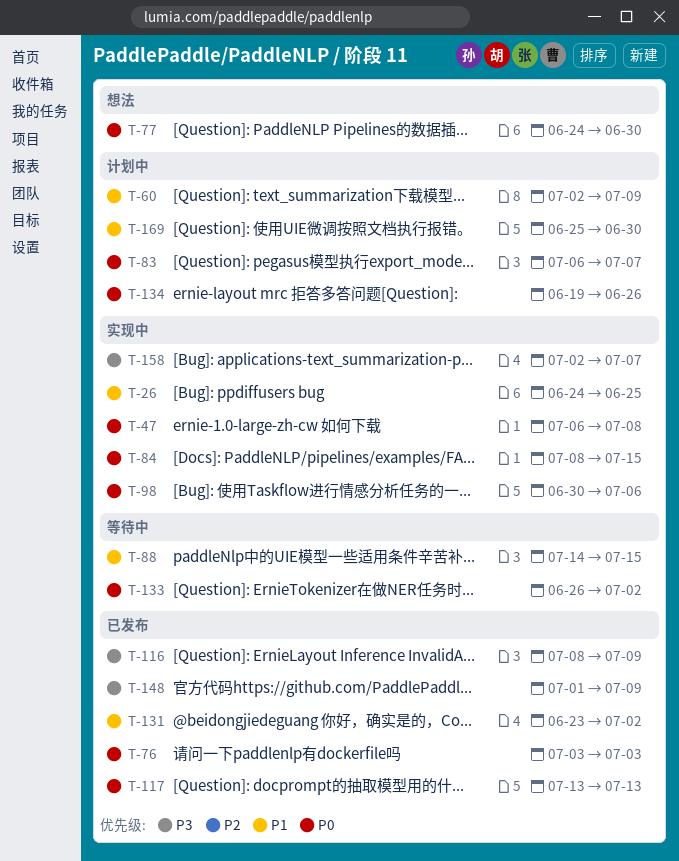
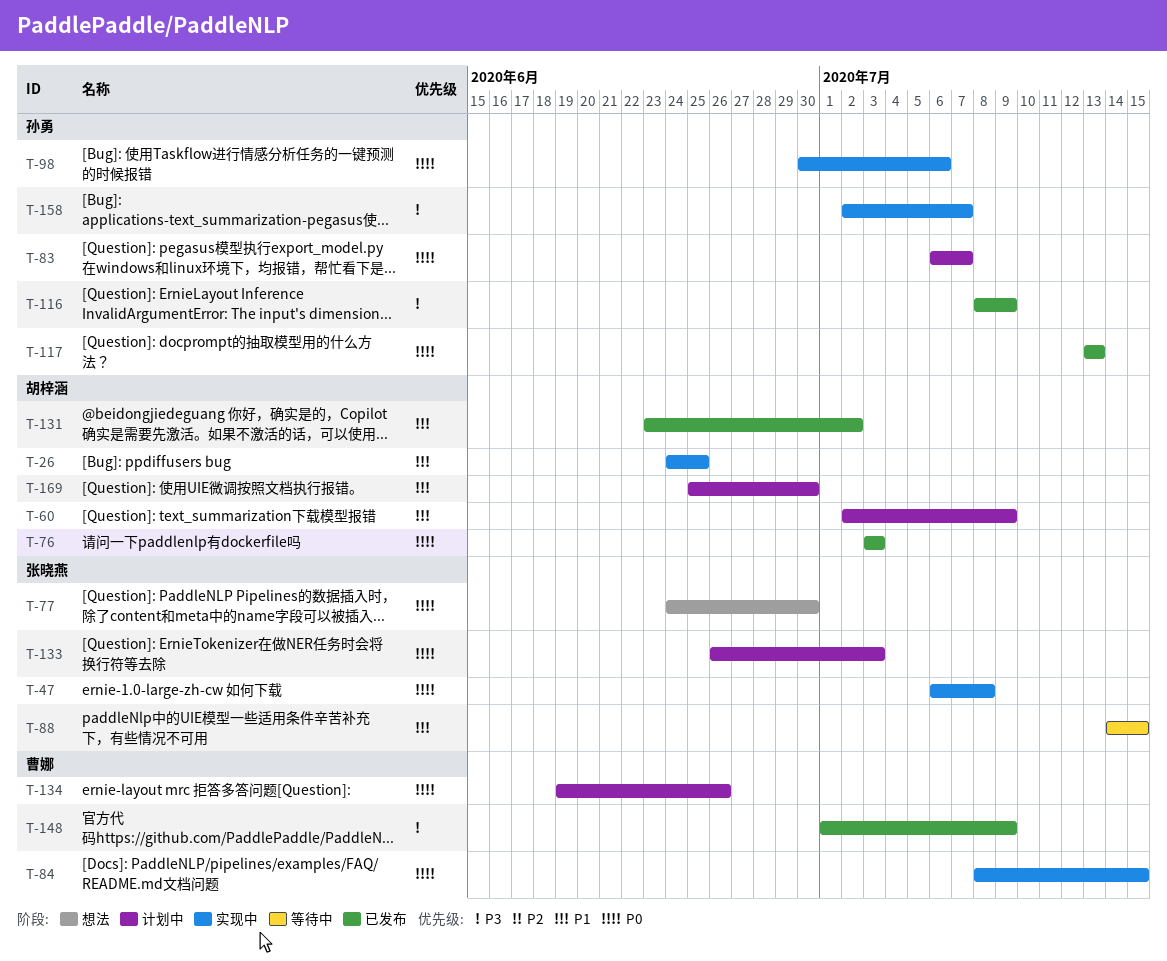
T-133, status: 等待中 -> 计划中
T-133, due: Jul 2 -> Jul 3

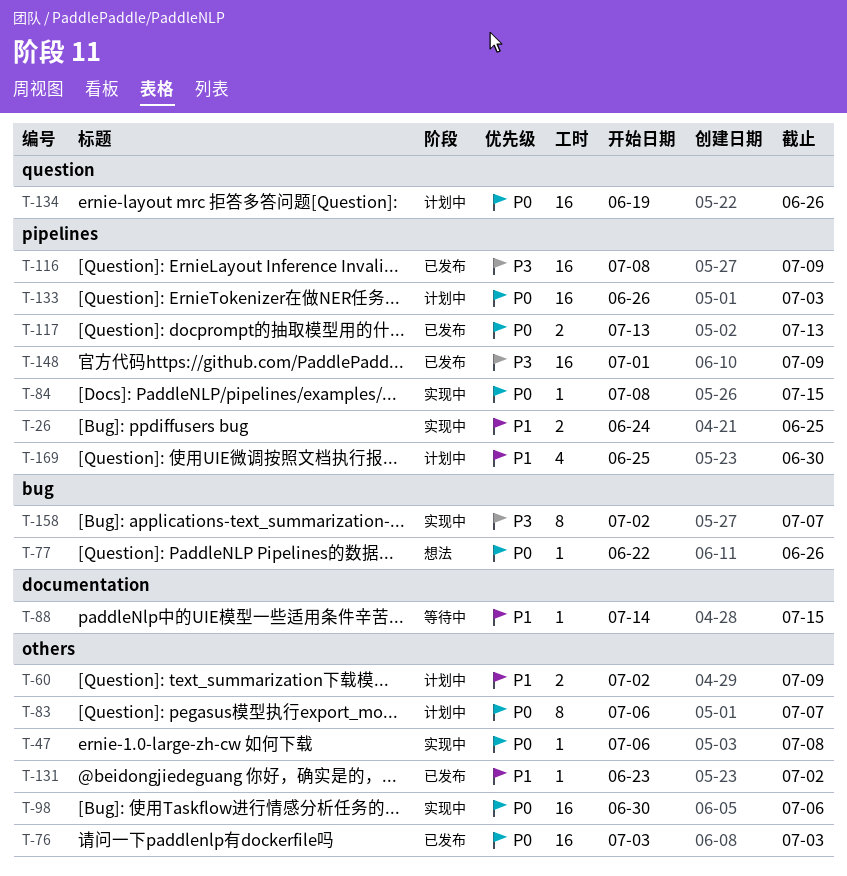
T-77, start: Jun 24 -> Jun 22
T-77, due: Jun 30 -> Jun 26

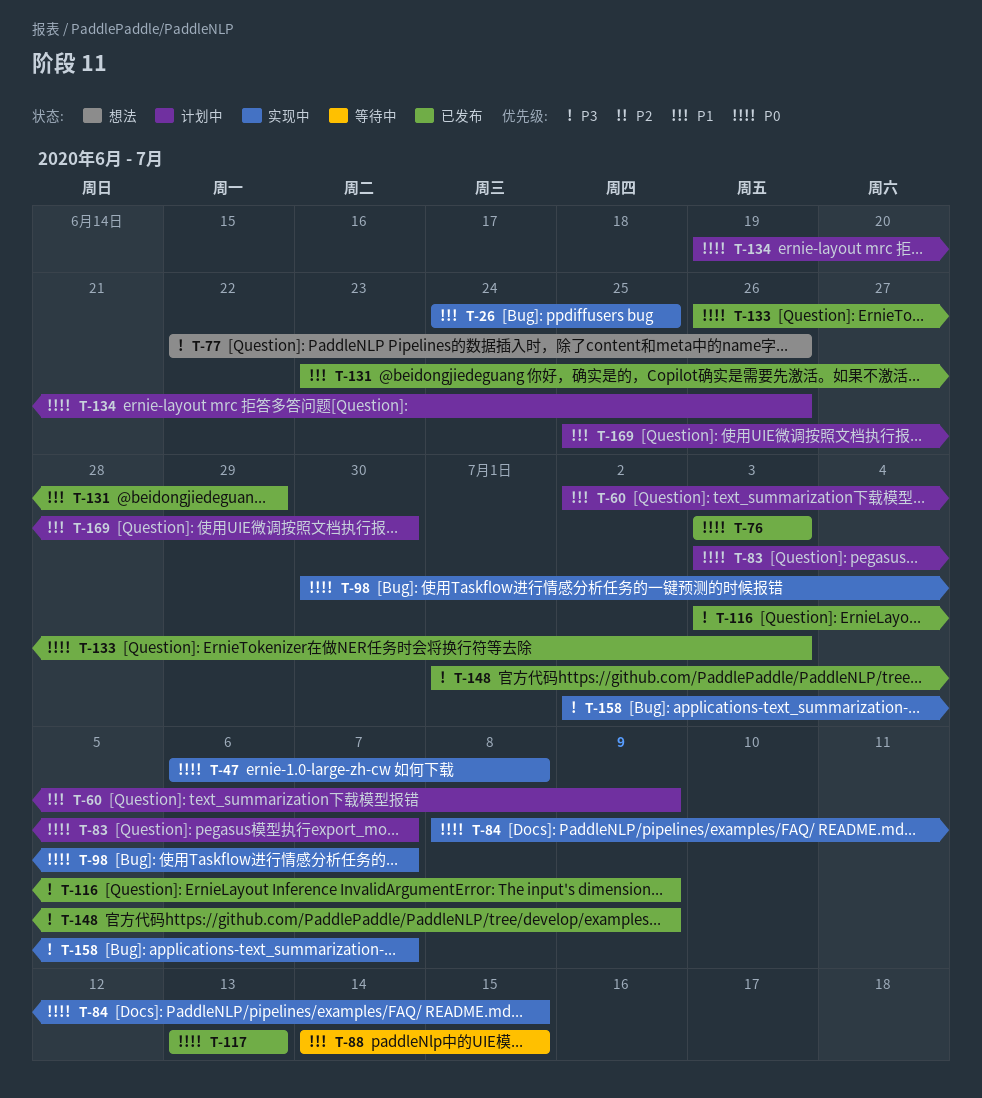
T-77, priority: P0 -> P3
T-83, start: Jul 6 -> Jul 3
T-98, due: Jul 6 -> Jul 7
T-116, start: Jul 8 -> Jul 3
T-131, due: Jul 2 -> Jun 29
T-133, status: 计划中 -> 已发布

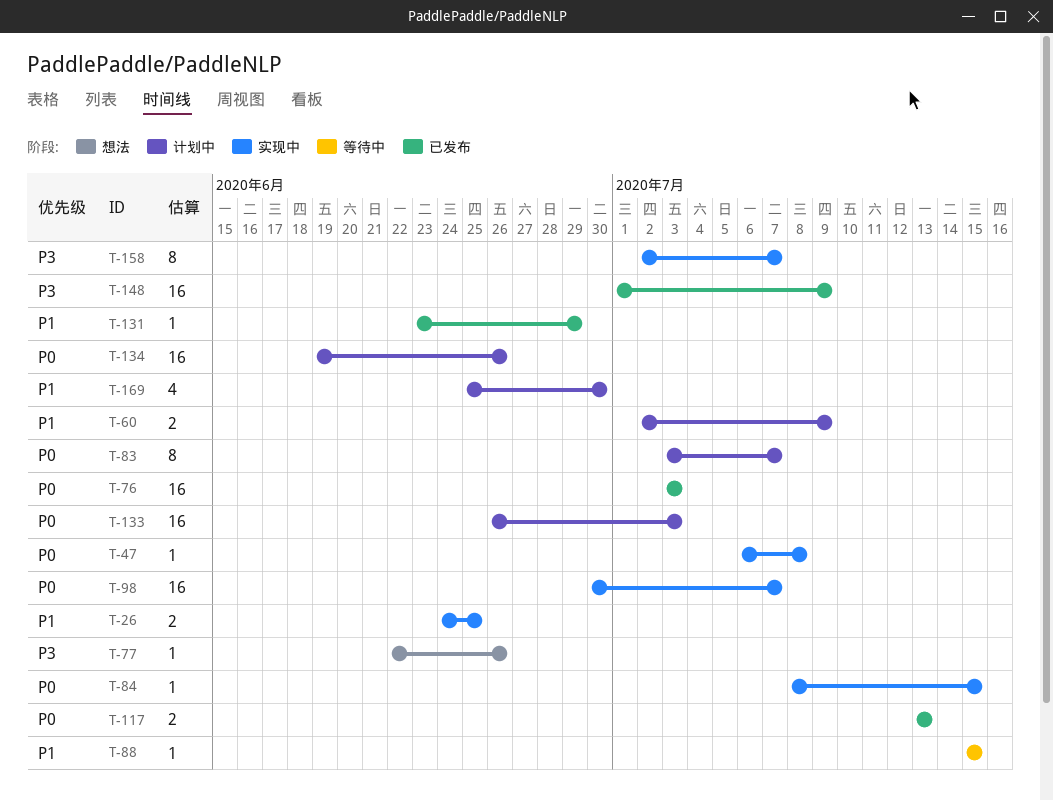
T-88, start: Jul 14 -> Jul 15
T-116: present -> none
T-133, status: 已发布 -> 计划中

